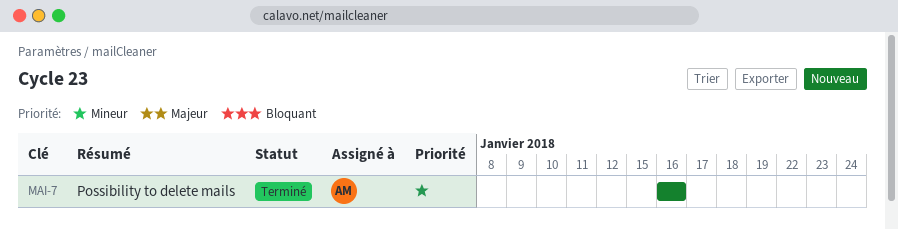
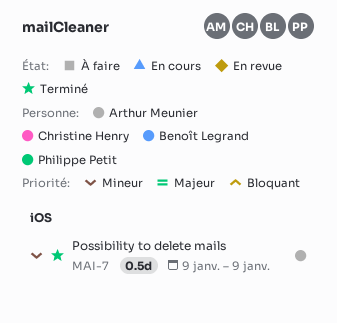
MAI-7, start: Jan 16 -> Jan 9
MAI-7, due: Jan 16 -> Jan 9

